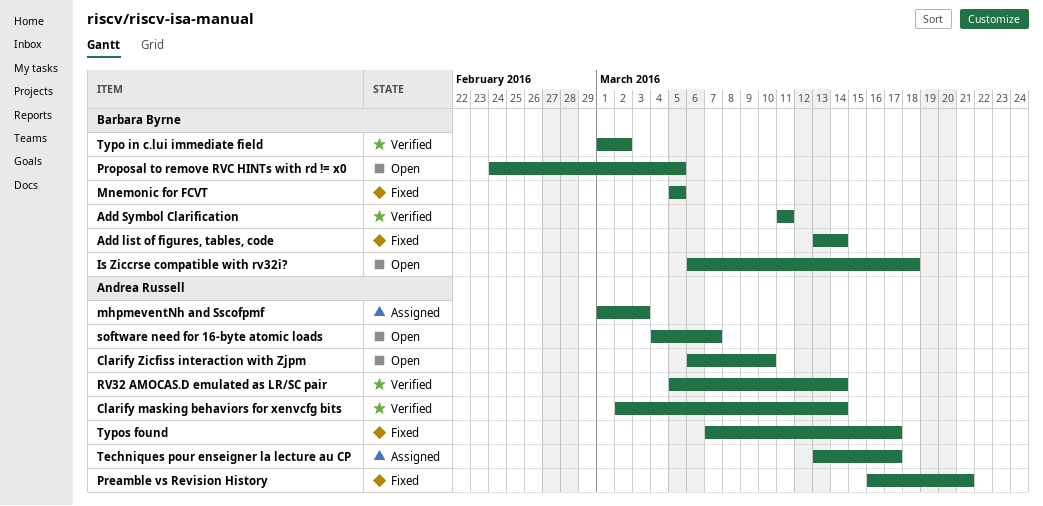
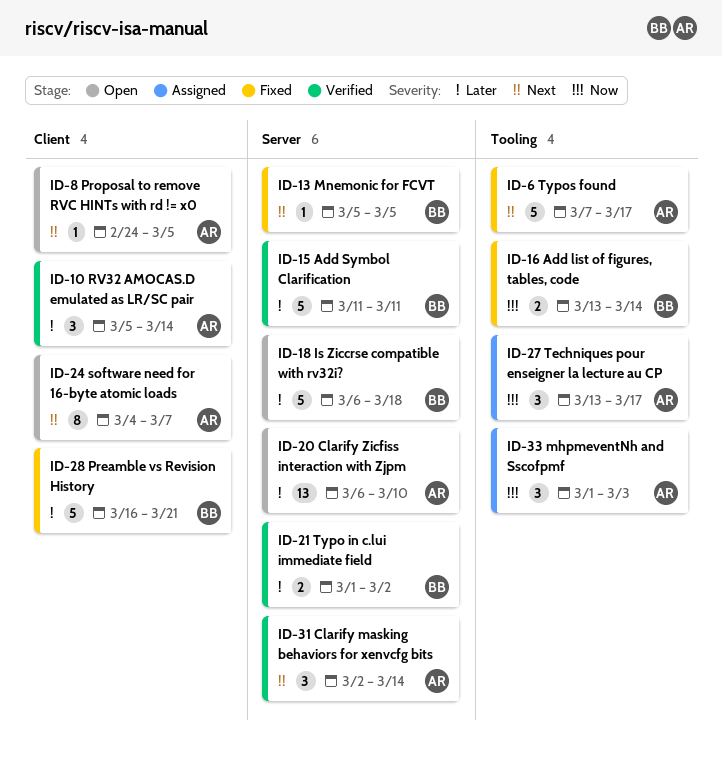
Preamble vs Revision History, owner: Andrea Russell -> Barbara Byrne
Proposal to remove RVC HINTs with rd != x0, owner: Barbara Byrne -> Andrea Russell

